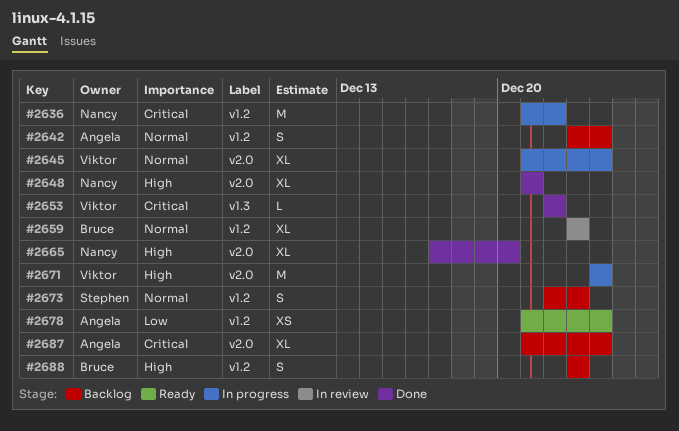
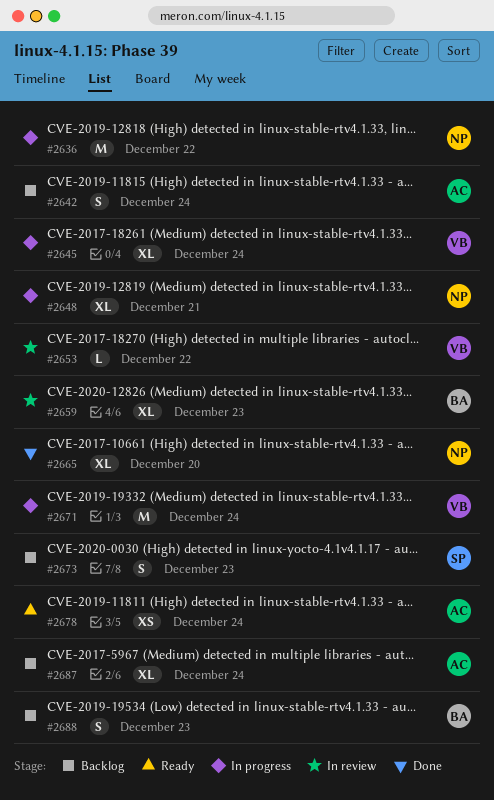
#2648, status: Done -> In progress
#2653, status: Done -> In review

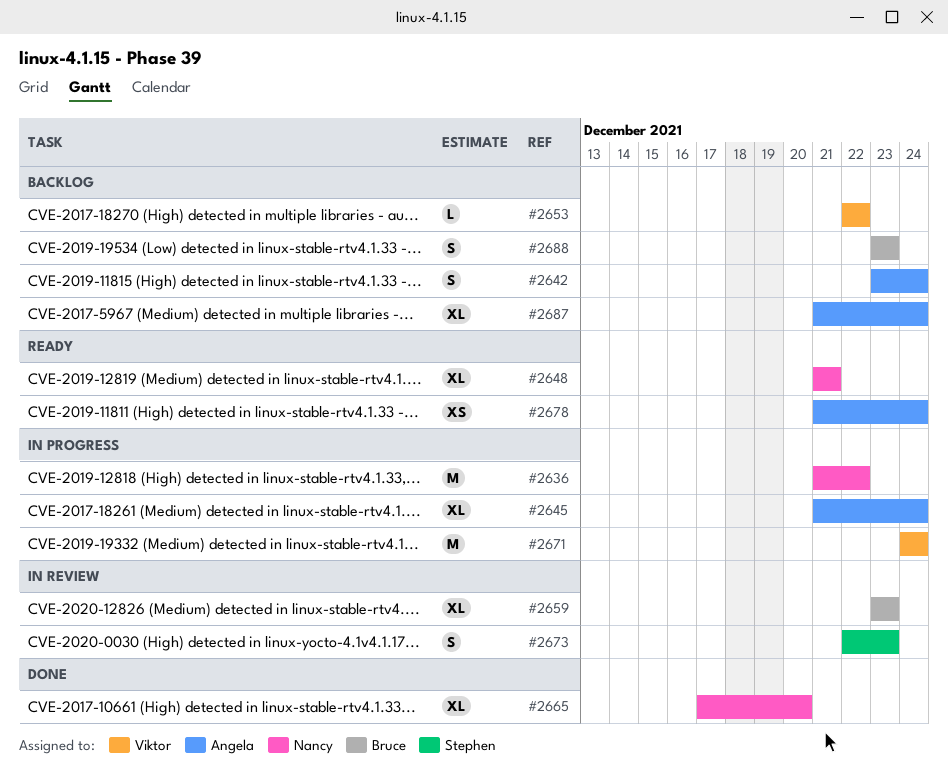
#2645, owner: Viktor -> Angela
#2648, status: In progress -> Ready
#2653, status: In review -> Backlog
#2673, status: Backlog -> In review

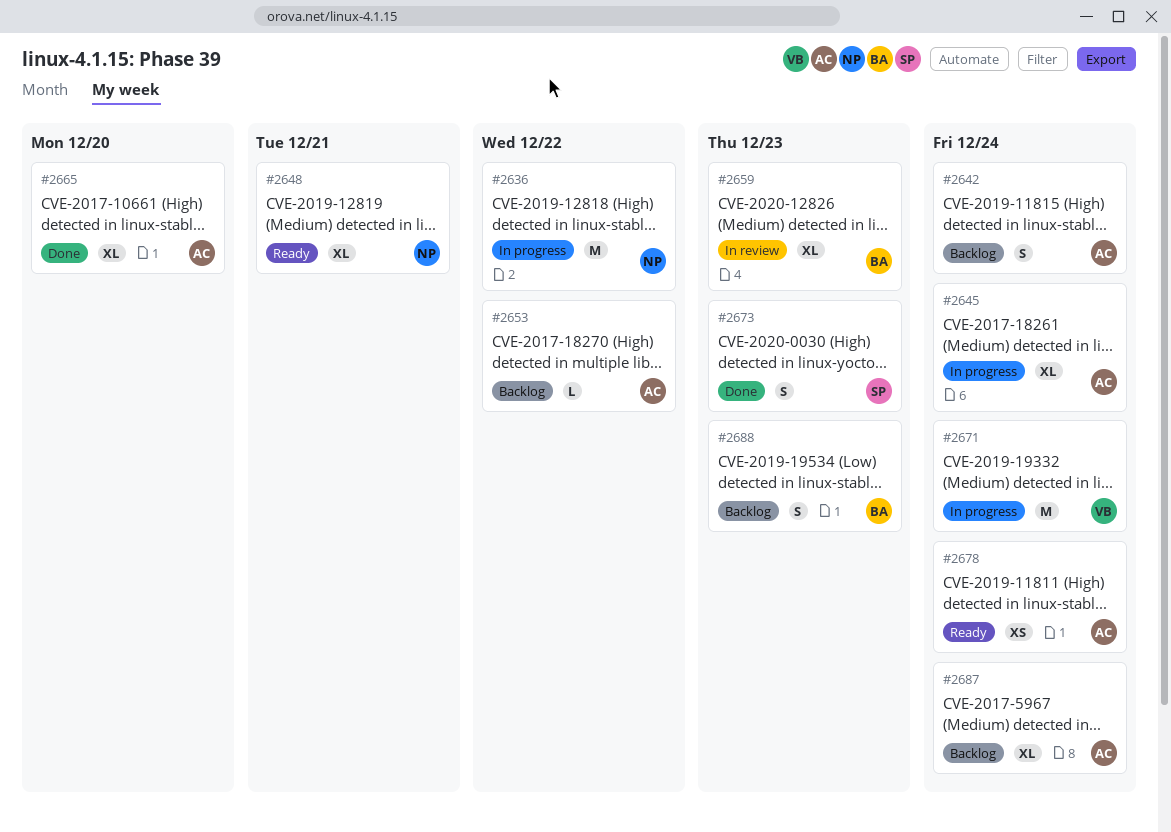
#2653, owner: Viktor -> Angela
#2665, owner: Nancy -> Angela
#2673, status: In review -> Done

